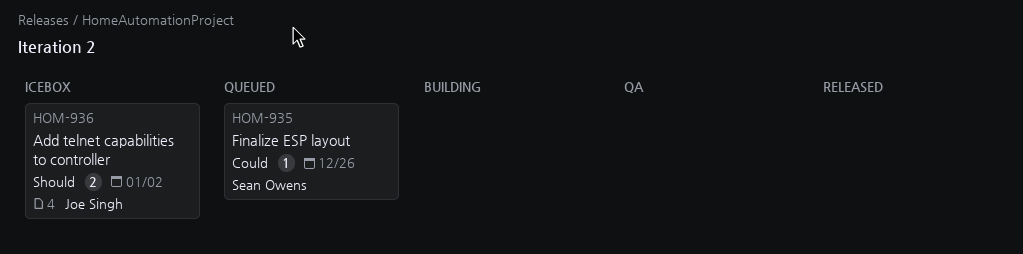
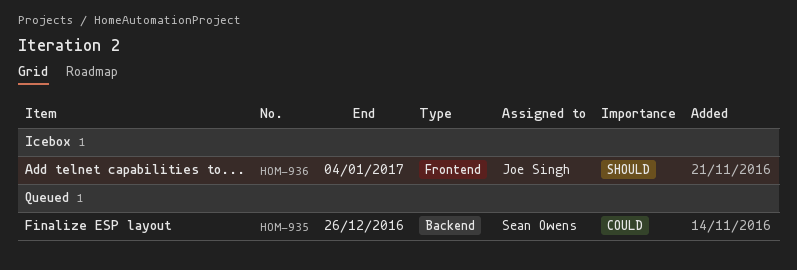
HOM-936, due: Jan 2 -> Jan 4

